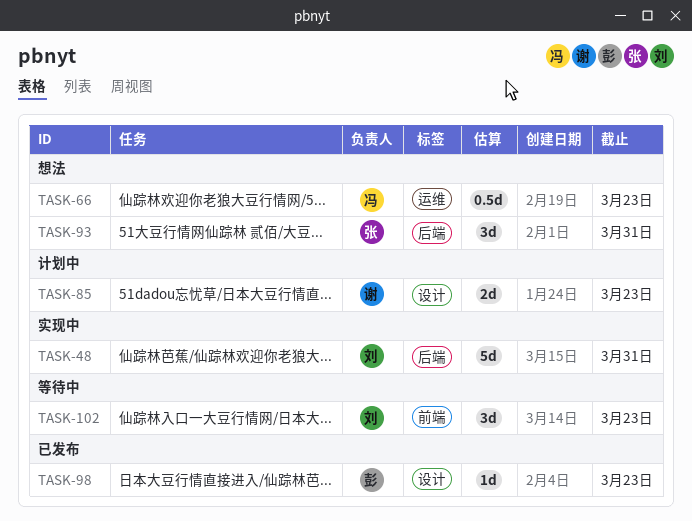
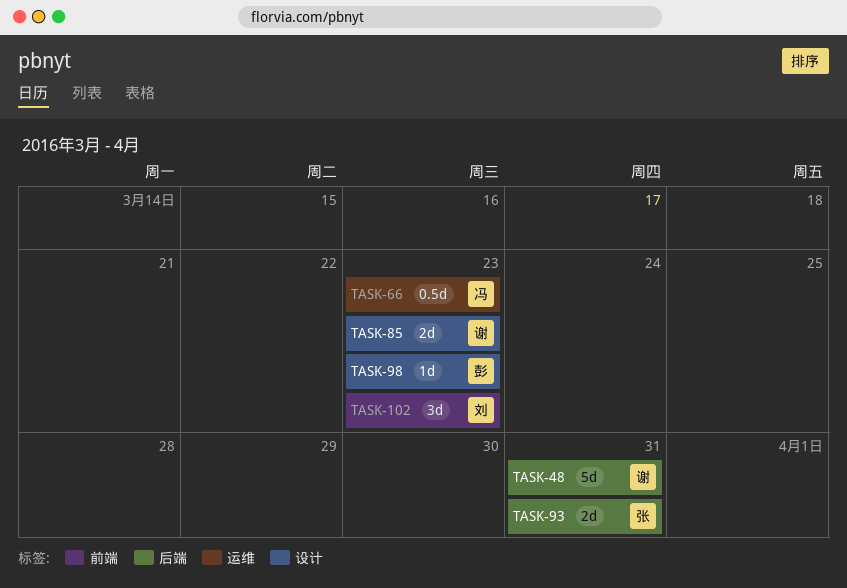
TASK-48, owner: 刘 -> 谢
TASK-93, estimate: 3d -> 2d

